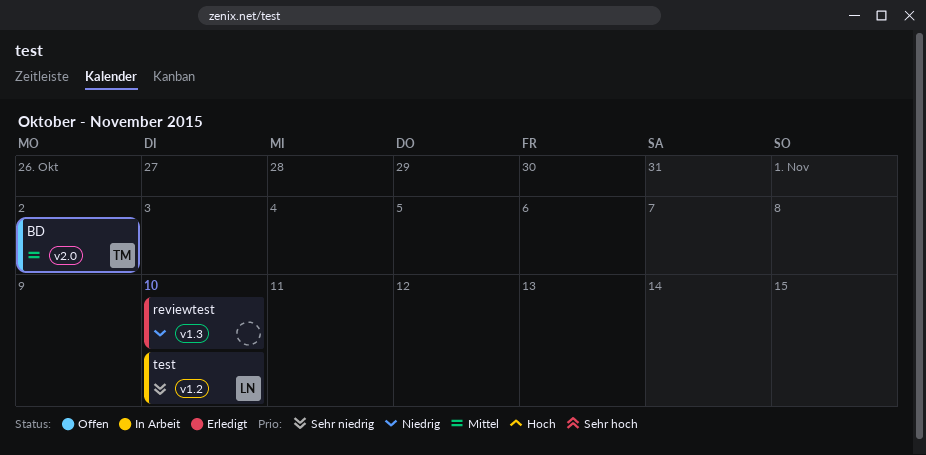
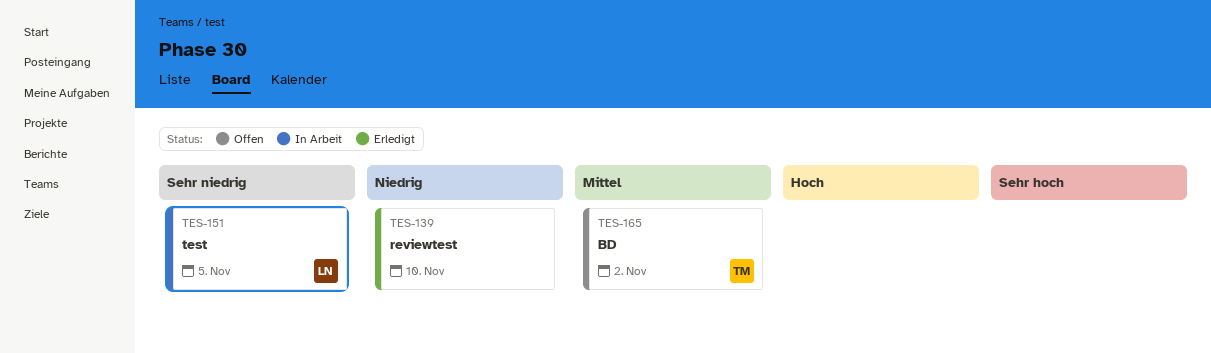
test, due: Nov 10 -> Nov 5

